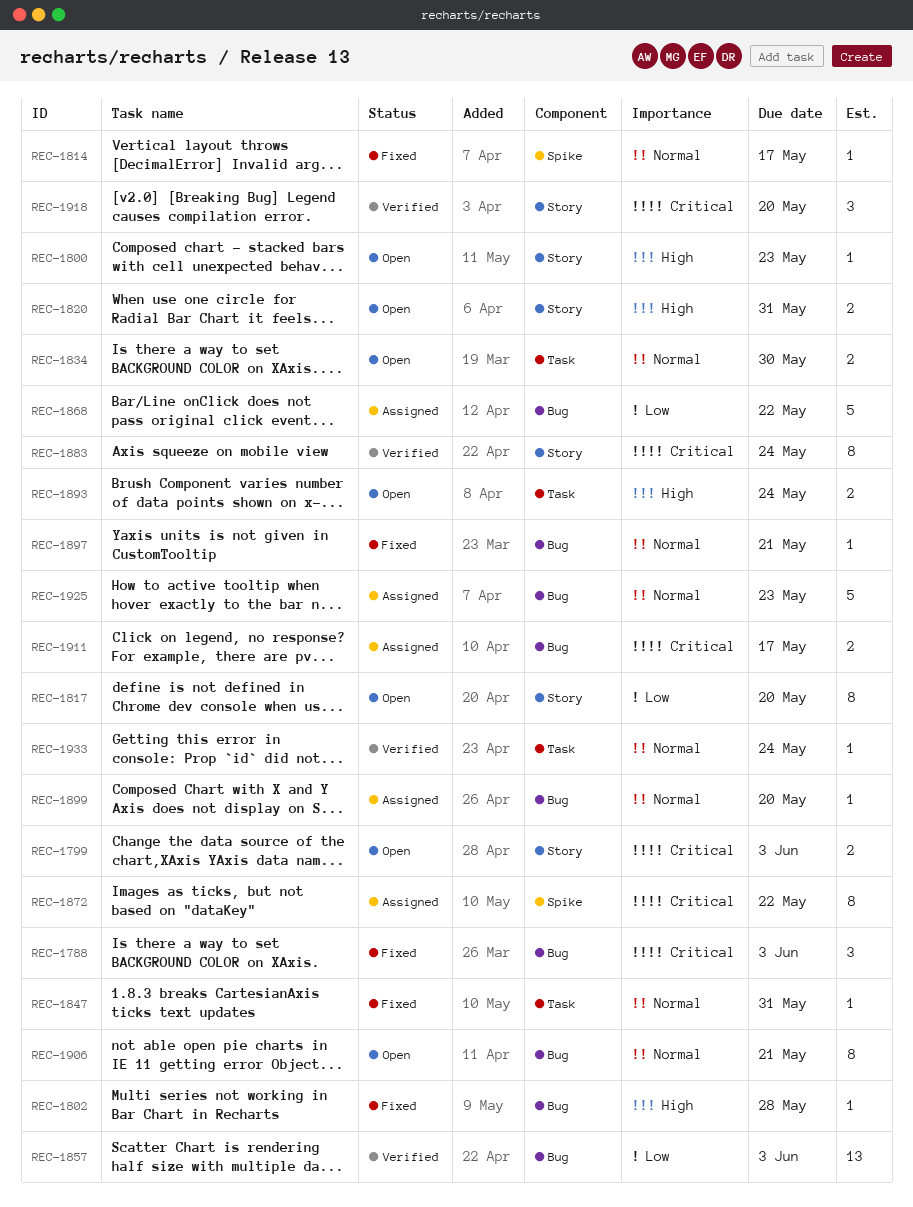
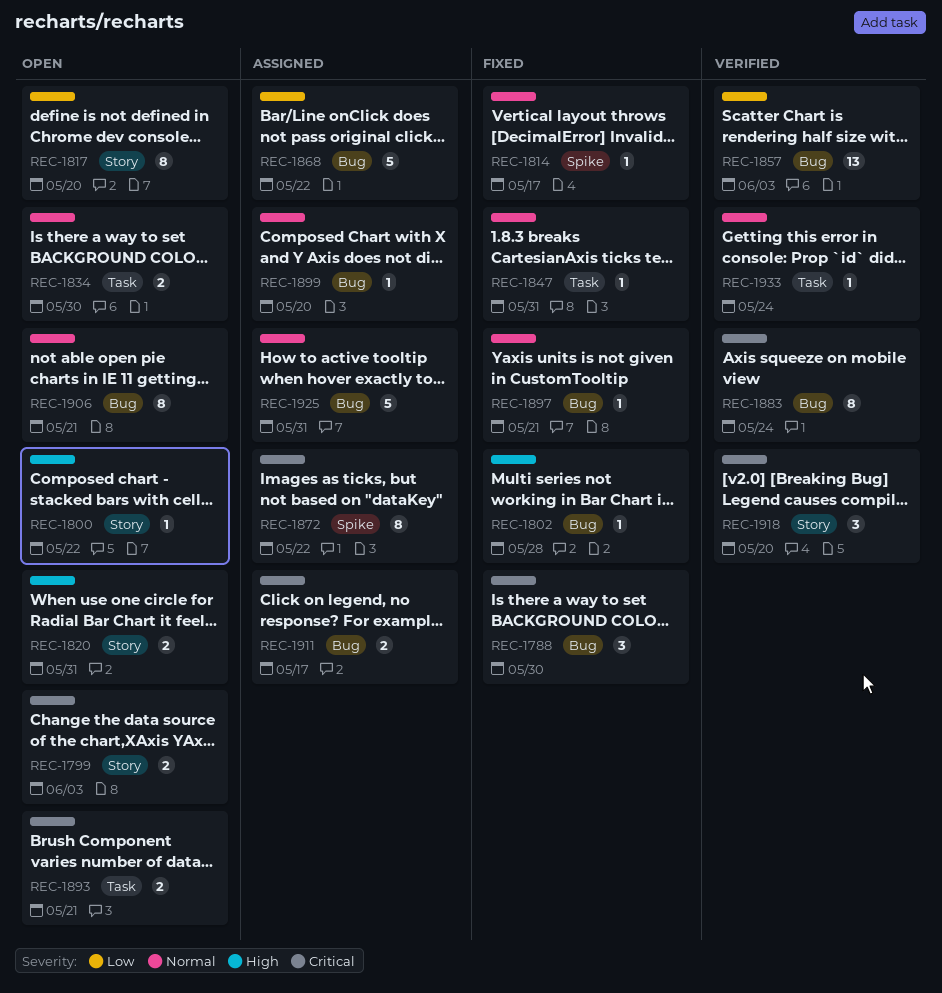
REC-1788, due: Jun 3 -> May 30
REC-1800, due: May 23 -> May 22
REC-1883, label: Story -> Bug
REC-1893, priority: High -> Critical
REC-1893, due: May 24 -> May 21
REC-1925, due: May 23 -> May 31

